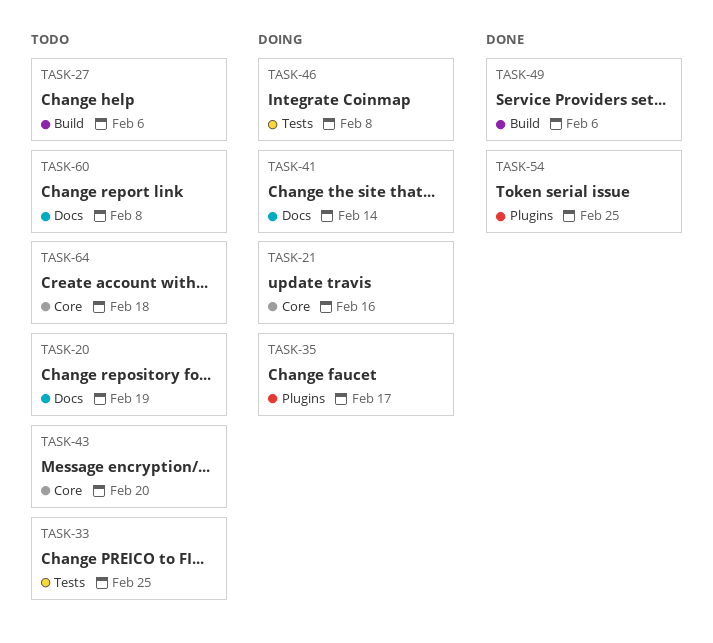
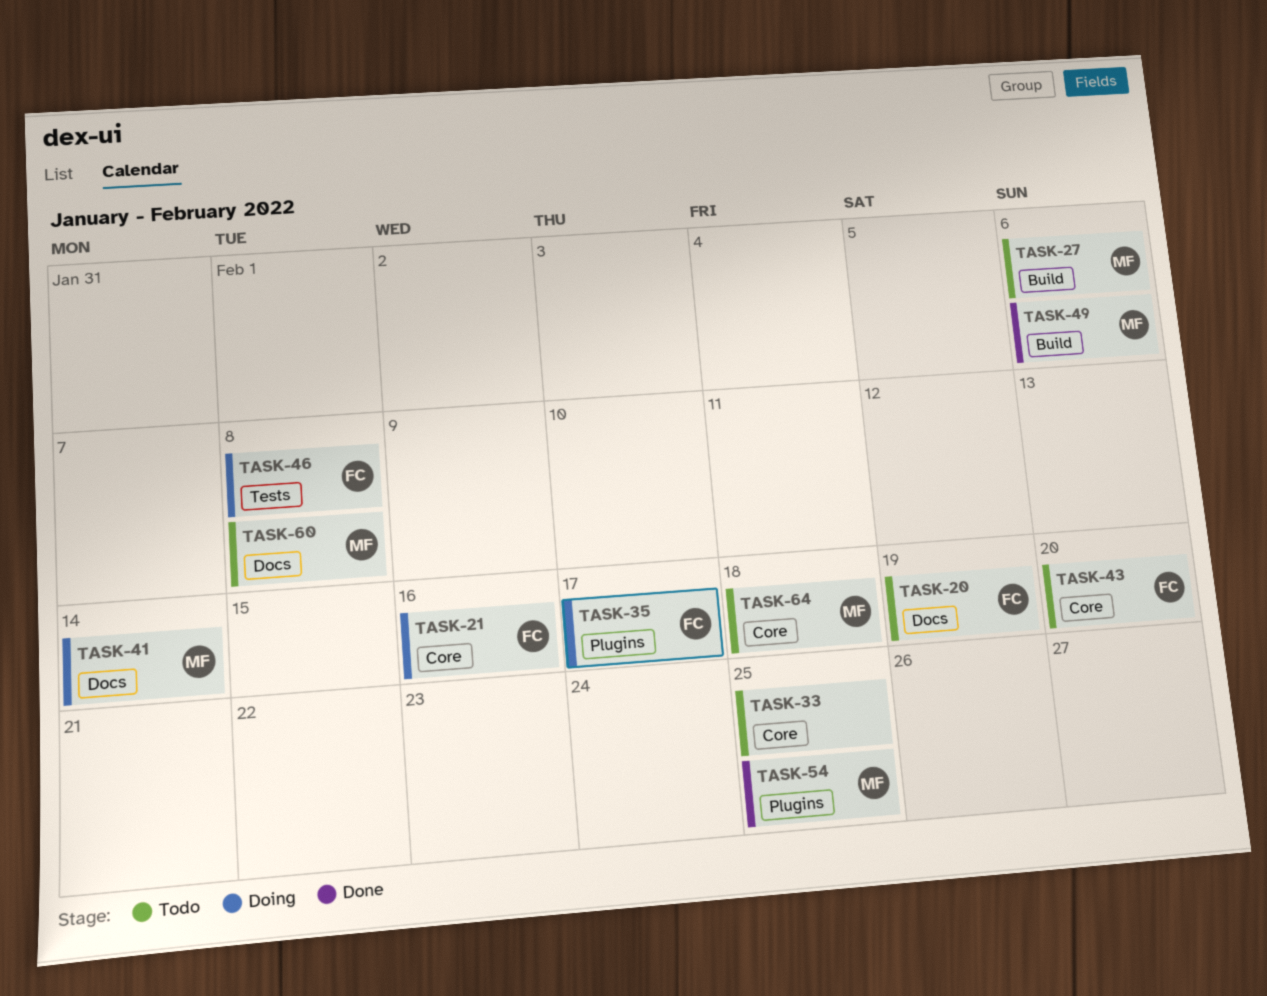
TASK-33, label: Tests -> Core

